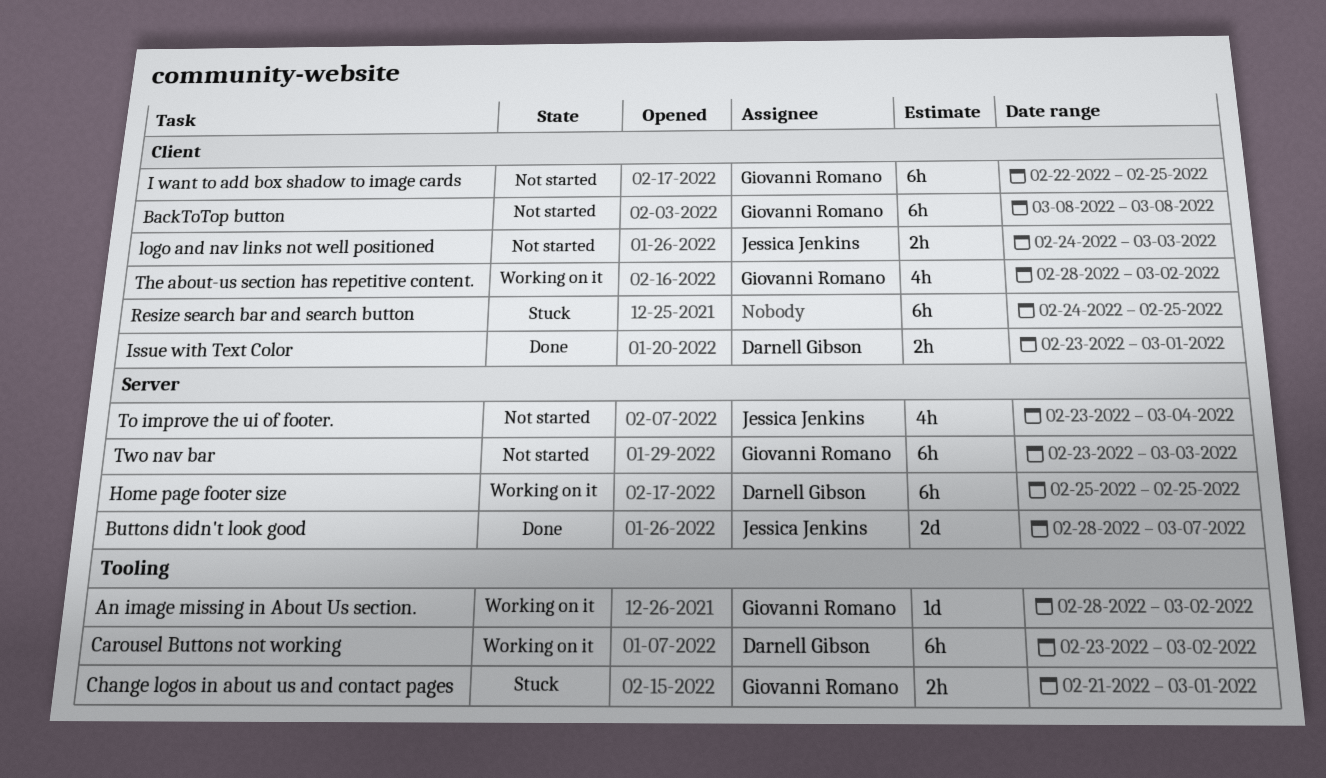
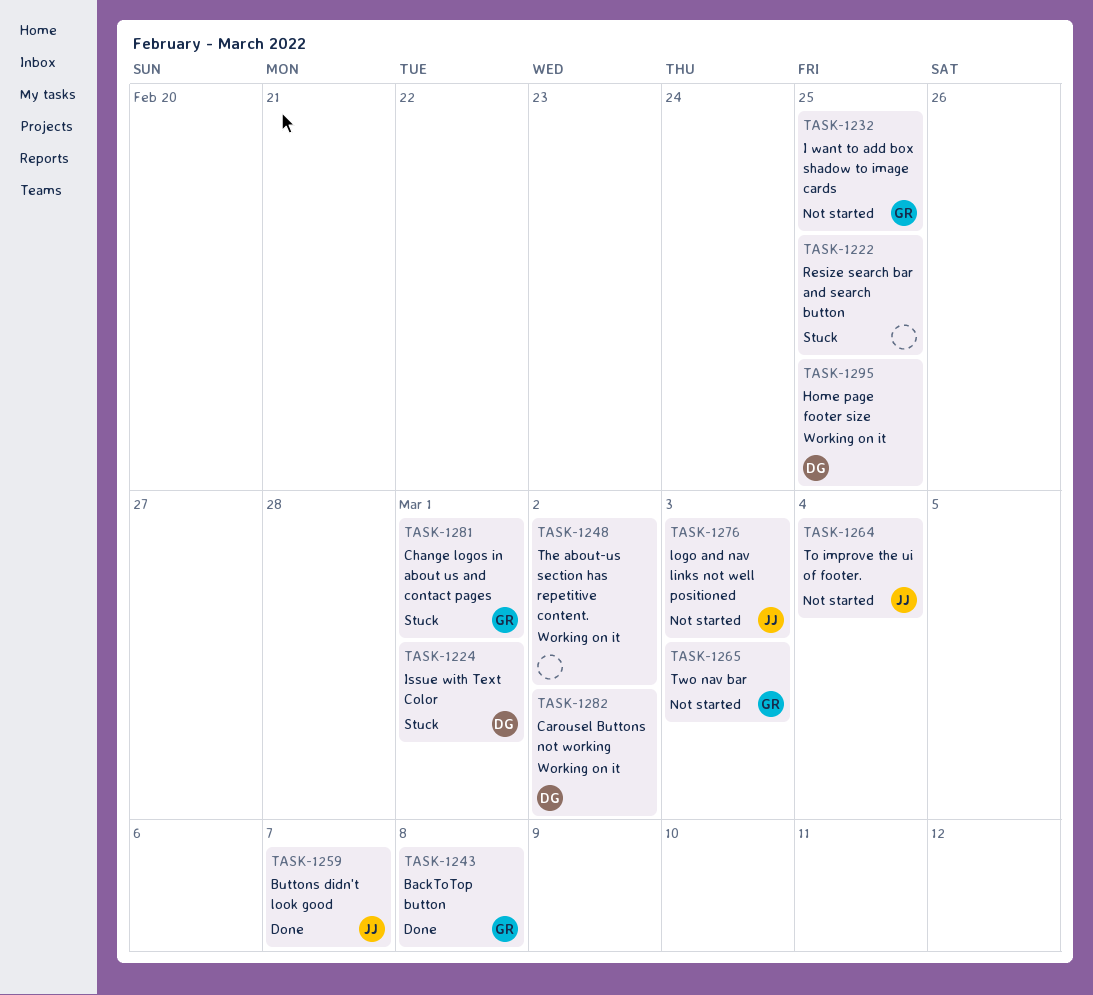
An image missing in About Us section.: present -> none
BackToTop button, status: Not started -> Done
Issue with Text Color, status: Done -> Stuck
The about-us section has repetitive content., owner: Giovanni Romano -> none

